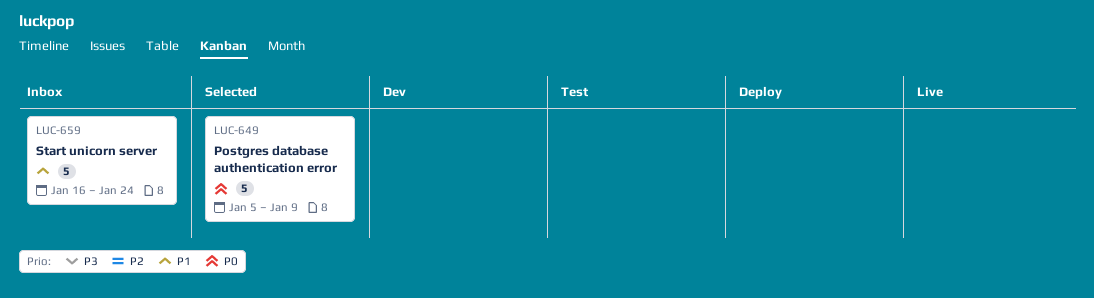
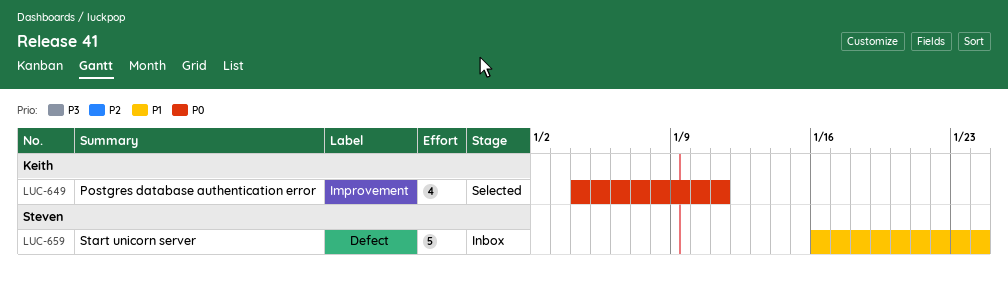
LUC-649, estimate: 5 -> 4
LUC-649, start: Jan 5 -> Jan 4
LUC-649, due: Jan 9 -> Jan 11

